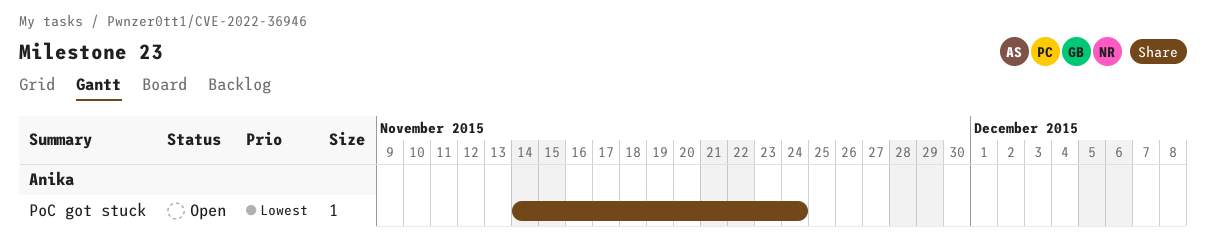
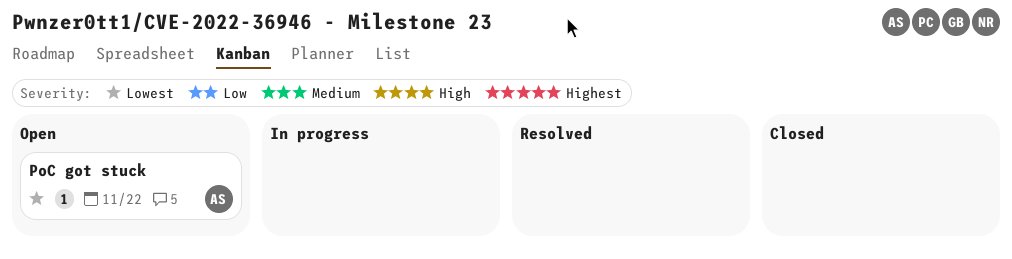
PoC got stuck, due: Nov 24 -> Nov 22

